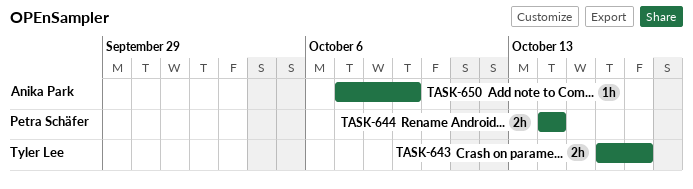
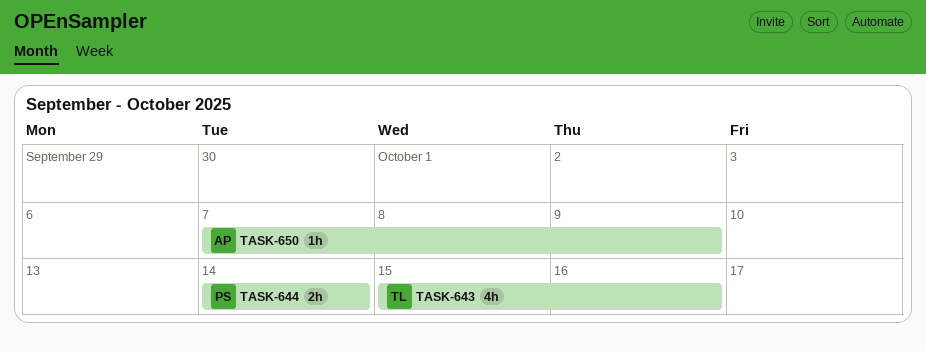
TASK-643, estimate: 2h -> 4h
TASK-643, start: Oct 16 -> Oct 15
TASK-643, due: Oct 17 -> Oct 16

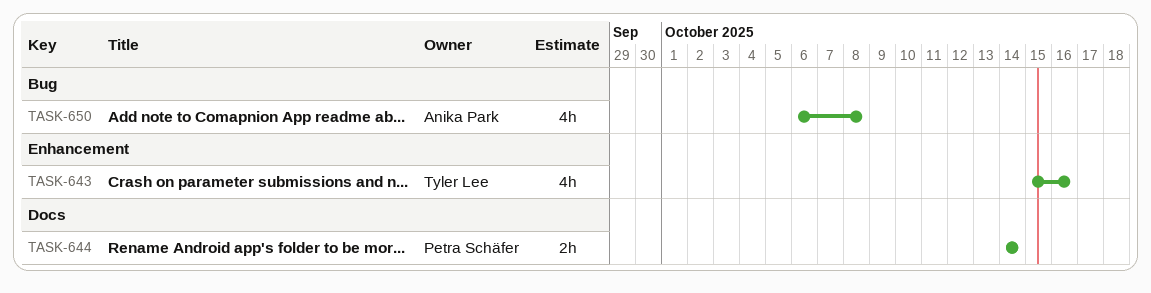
TASK-650, estimate: 1h -> 4h
TASK-650, start: Oct 7 -> Oct 6
TASK-650, due: Oct 9 -> Oct 8

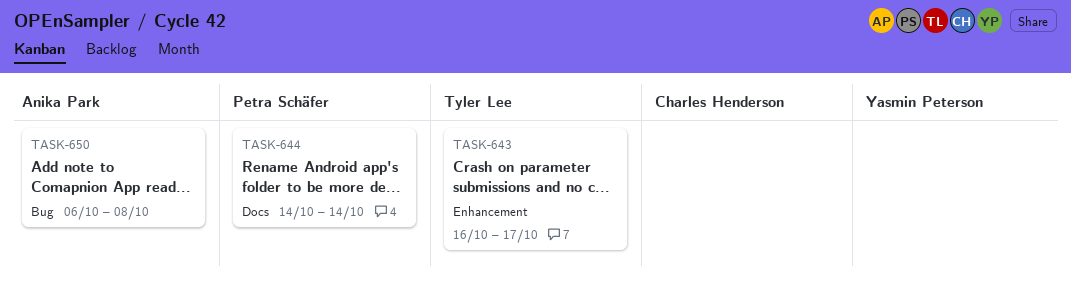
TASK-643, start: Oct 15 -> Oct 16
TASK-643, due: Oct 16 -> Oct 17

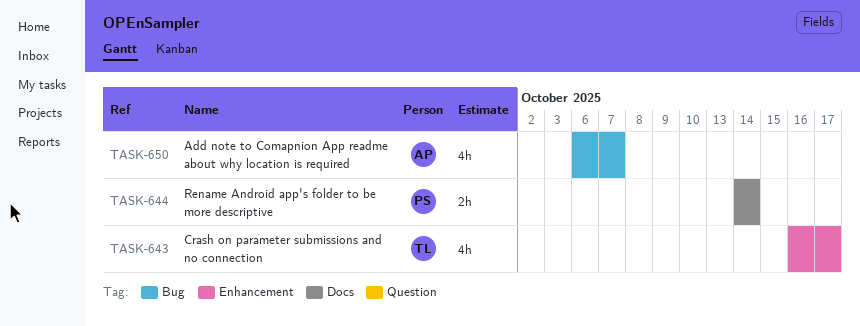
TASK-650, due: Oct 8 -> Oct 7

